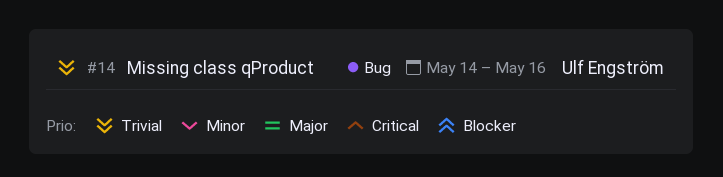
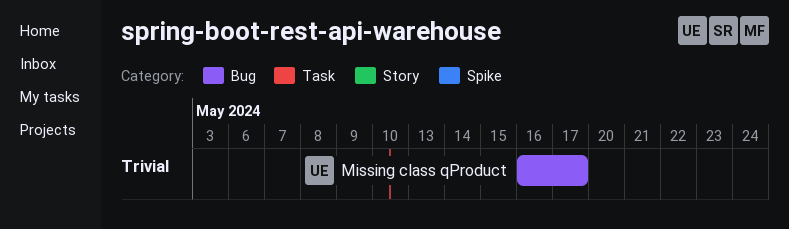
Missing class qProduct, start: May 14 -> May 16
Missing class qProduct, due: May 16 -> May 17

